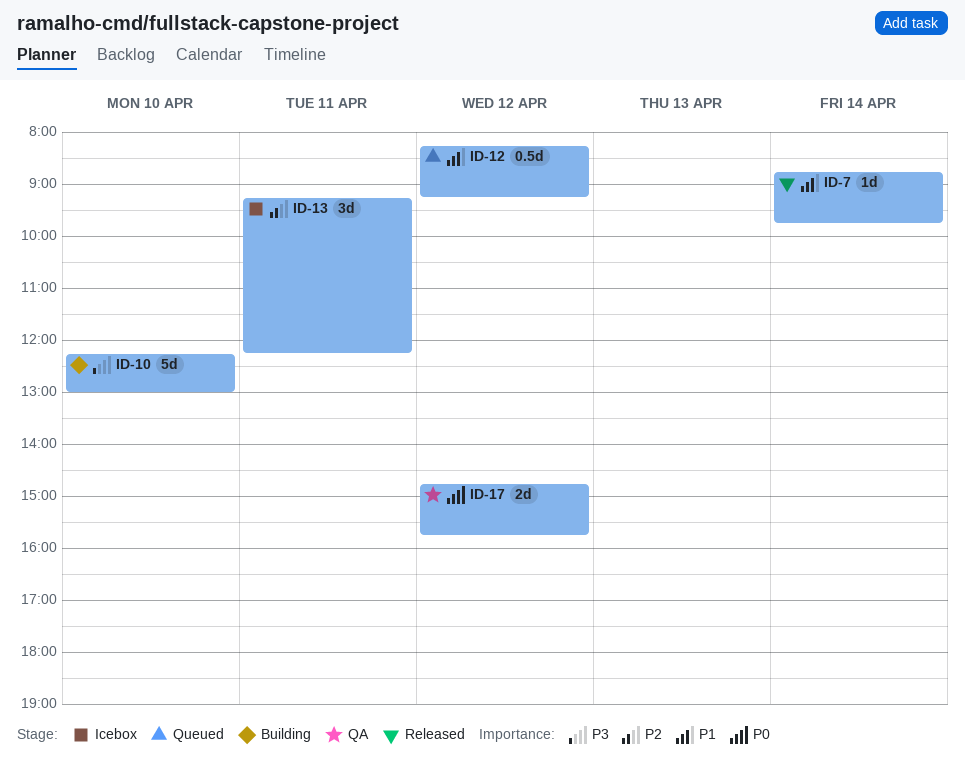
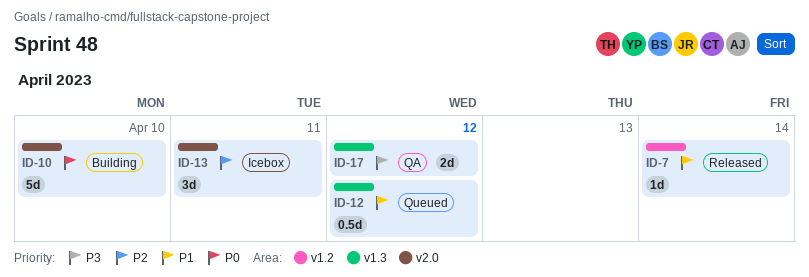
ID-10, priority: P3 -> P0
ID-17, priority: P0 -> P3

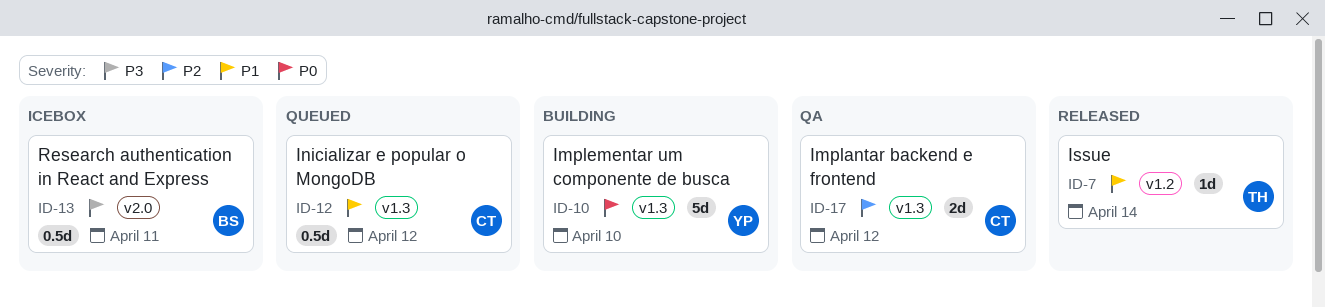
ID-10, label: v2.0 -> v1.3
ID-13, priority: P2 -> P3
ID-13, estimate: 3d -> 0.5d
ID-17, priority: P3 -> P2

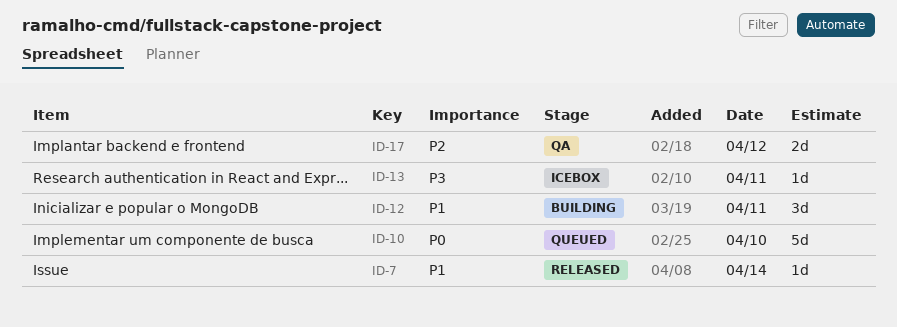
ID-10, status: Building -> Queued
ID-12, status: Queued -> Building
ID-12, estimate: 0.5d -> 3d
ID-12, day: Apr 12 -> Apr 11
ID-13, estimate: 0.5d -> 1d

